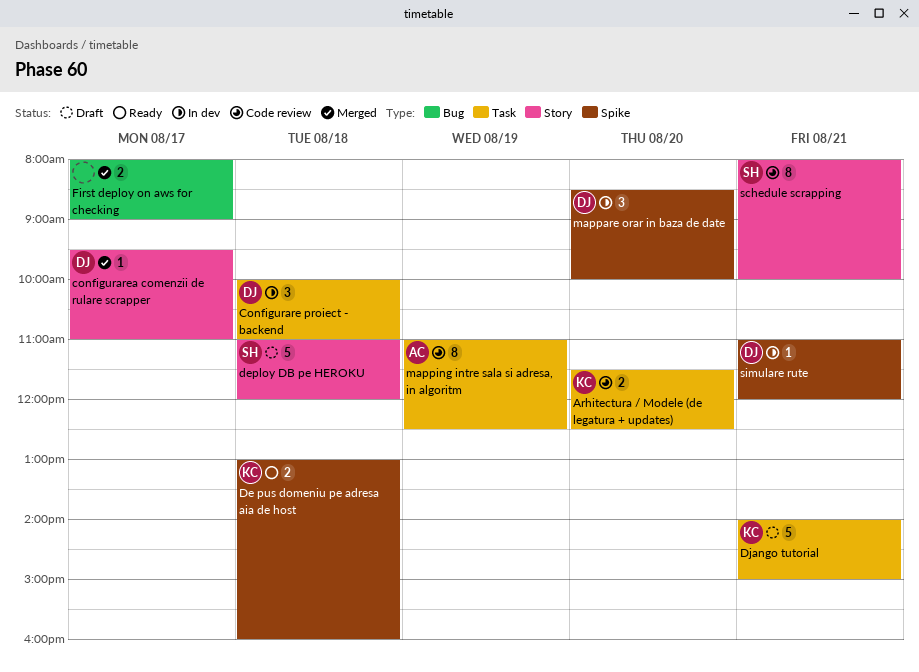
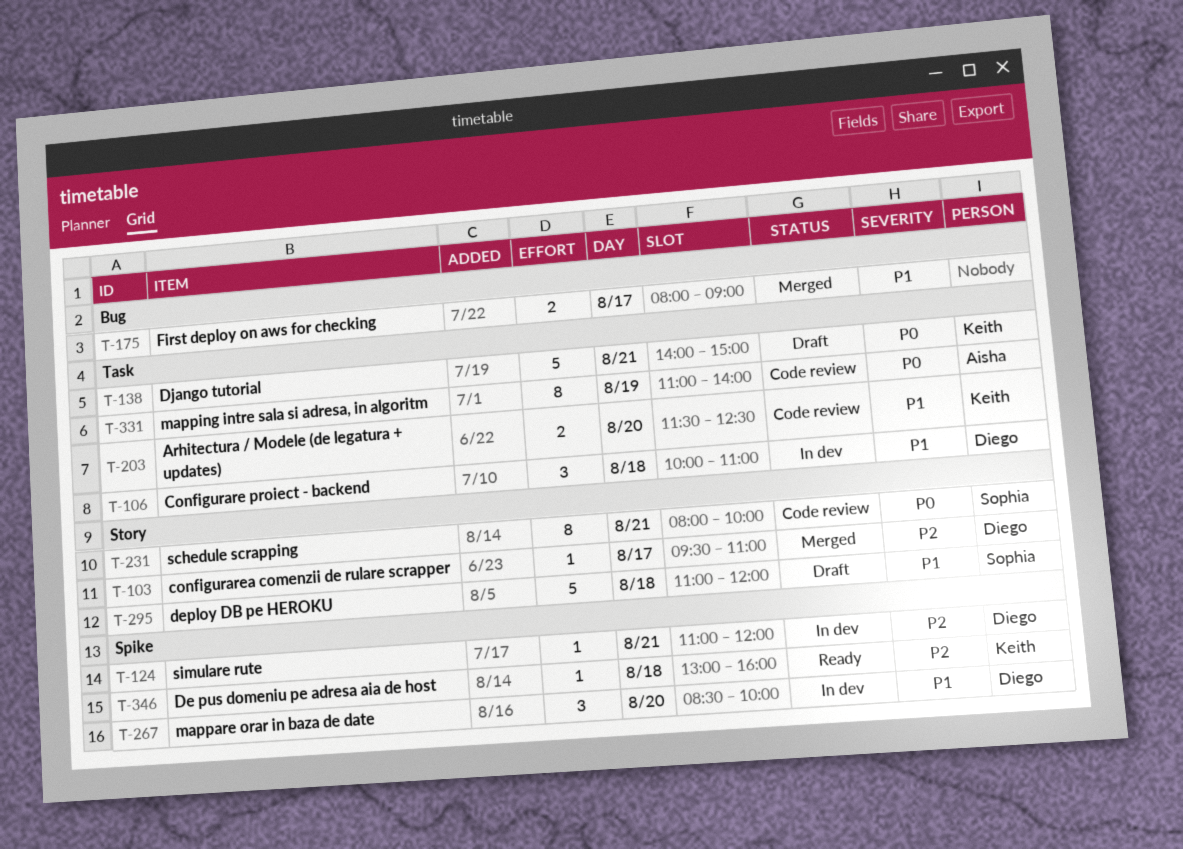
De pus domeniu pe adresa aia de host, estimate: 2 -> 1
mapping intre sala si adresa, in algoritm, ends: 12:30 -> 14:00

